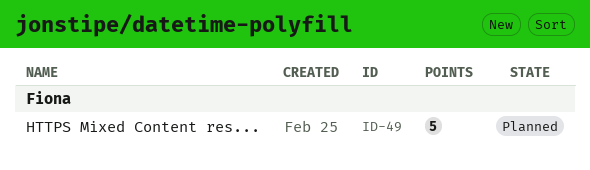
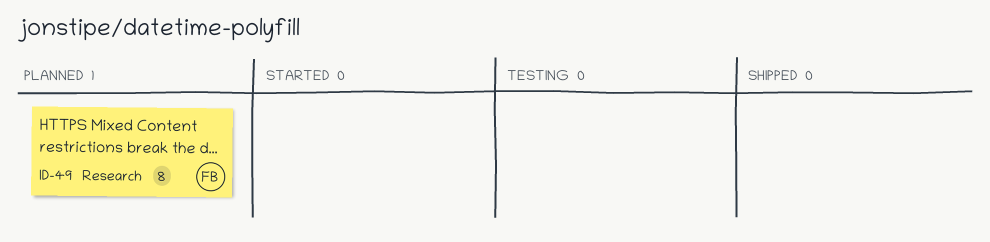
ID-49, estimate: 5 -> 8

